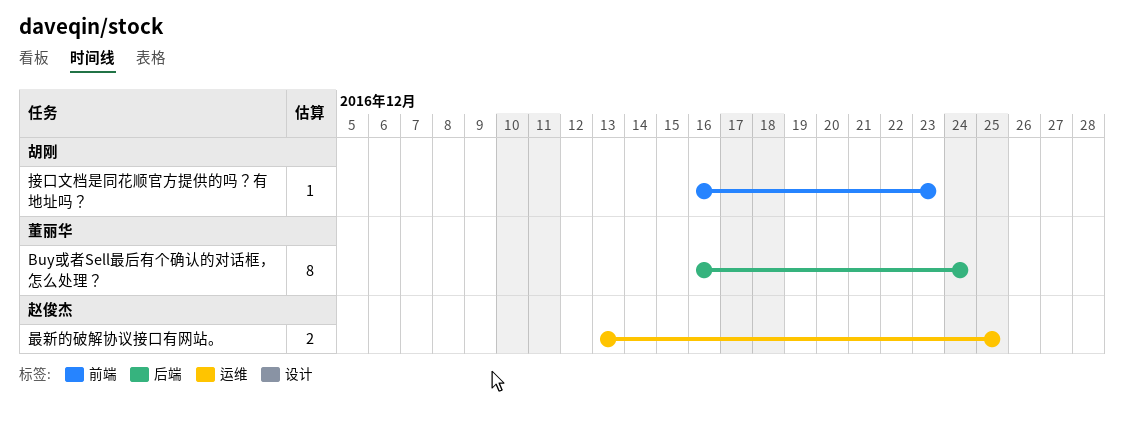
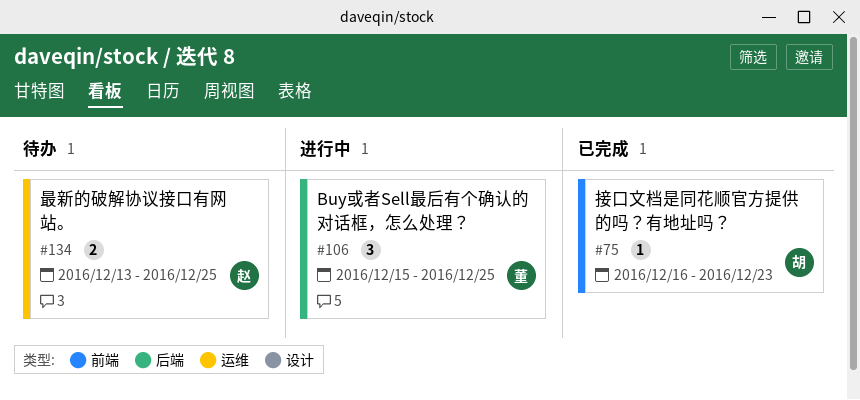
Buy或者Sell最后有个确认的对话框，怎么处理？, estimate: 8 -> 3
Buy或者Sell最后有个确认的对话框，怎么处理？, start: Dec 16 -> Dec 15
Buy或者Sell最后有个确认的对话框，怎么处理？, due: Dec 24 -> Dec 25

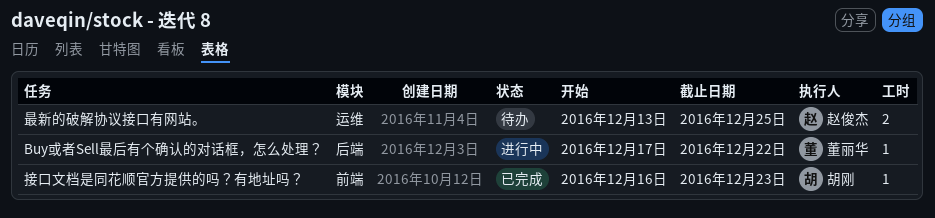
Buy或者Sell最后有个确认的对话框，怎么处理？, estimate: 3 -> 1
Buy或者Sell最后有个确认的对话框，怎么处理？, start: Dec 15 -> Dec 17
Buy或者Sell最后有个确认的对话框，怎么处理？, due: Dec 25 -> Dec 22

